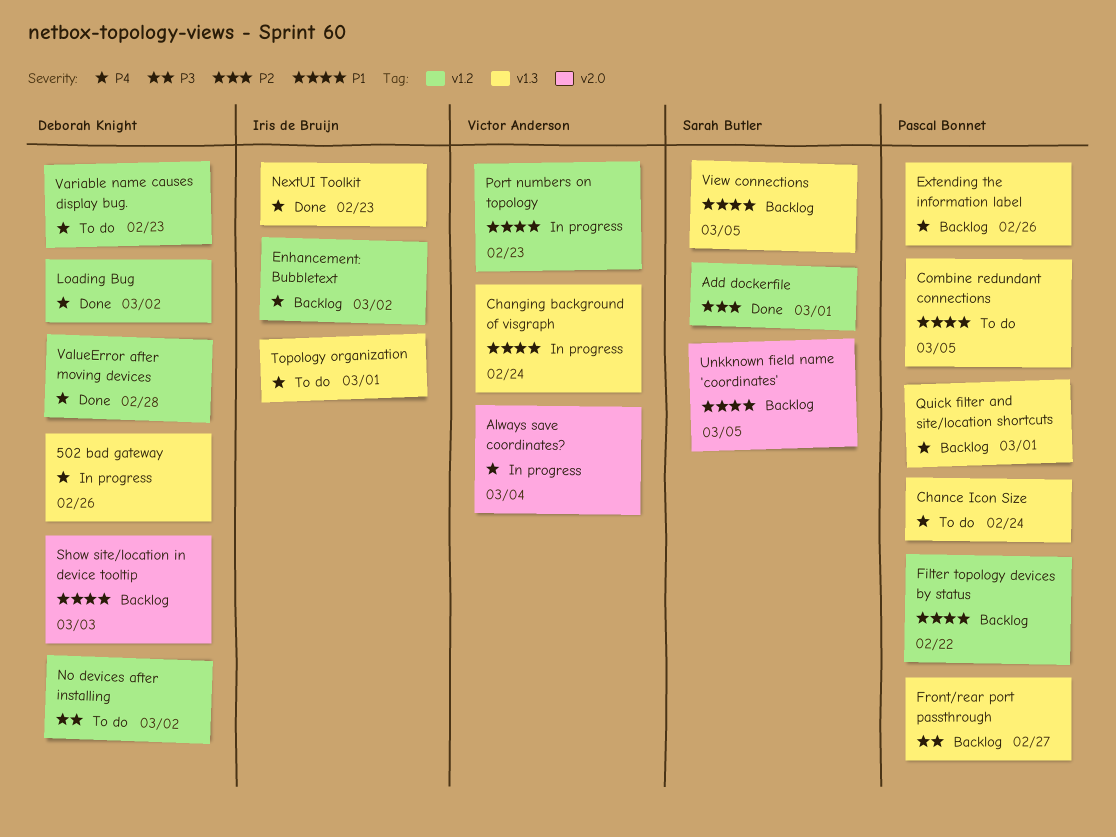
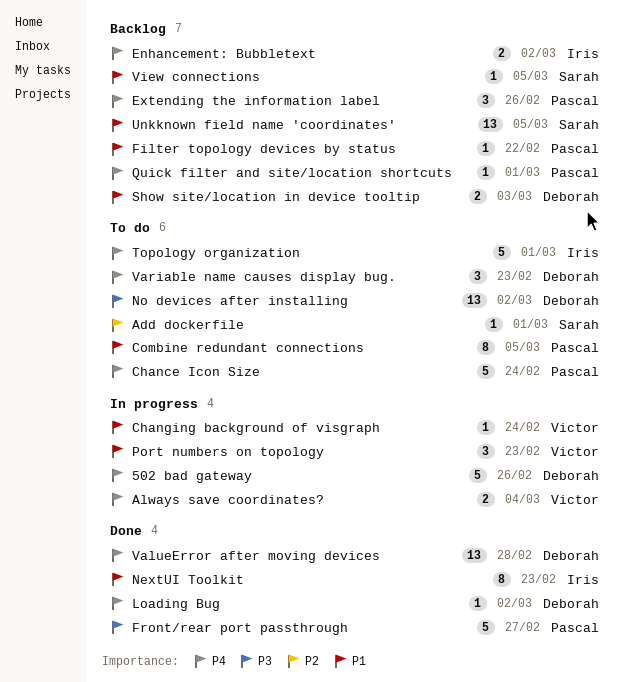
Add dockerfile, status: Done -> To do
Front/rear port passthrough, status: Backlog -> Done
NextUI Toolkit, priority: P4 -> P1

